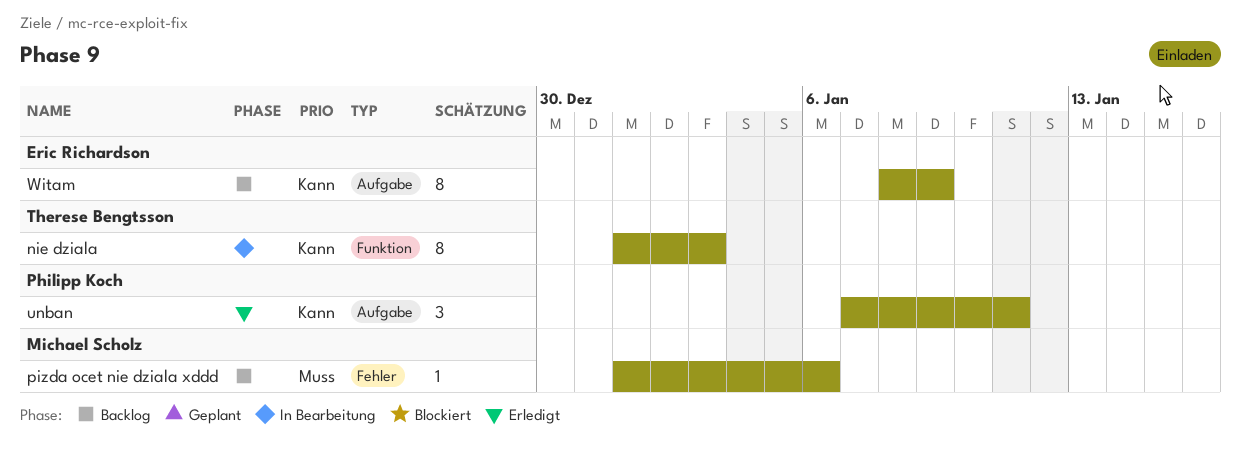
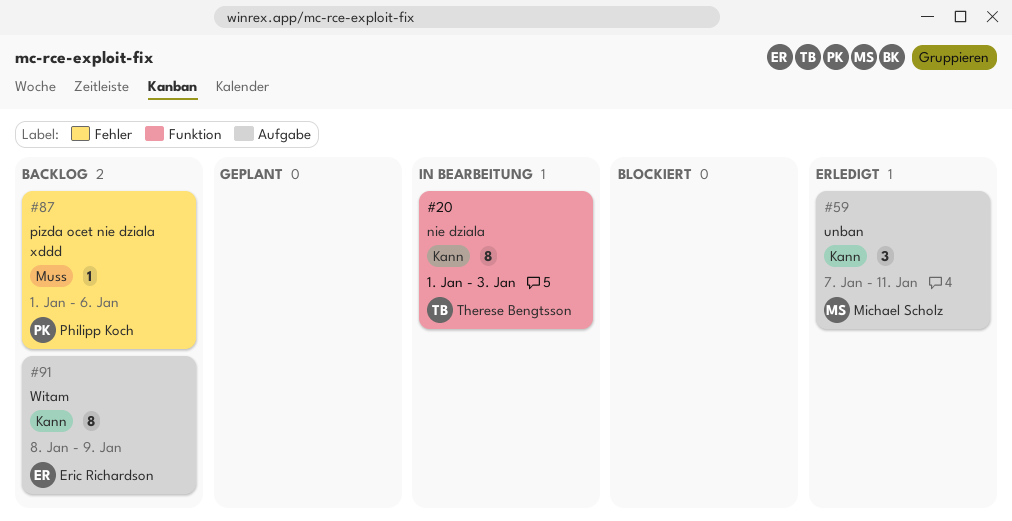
pizda ocet nie dziala xddd, owner: Michael Scholz -> Philipp Koch
unban, owner: Philipp Koch -> Michael Scholz

